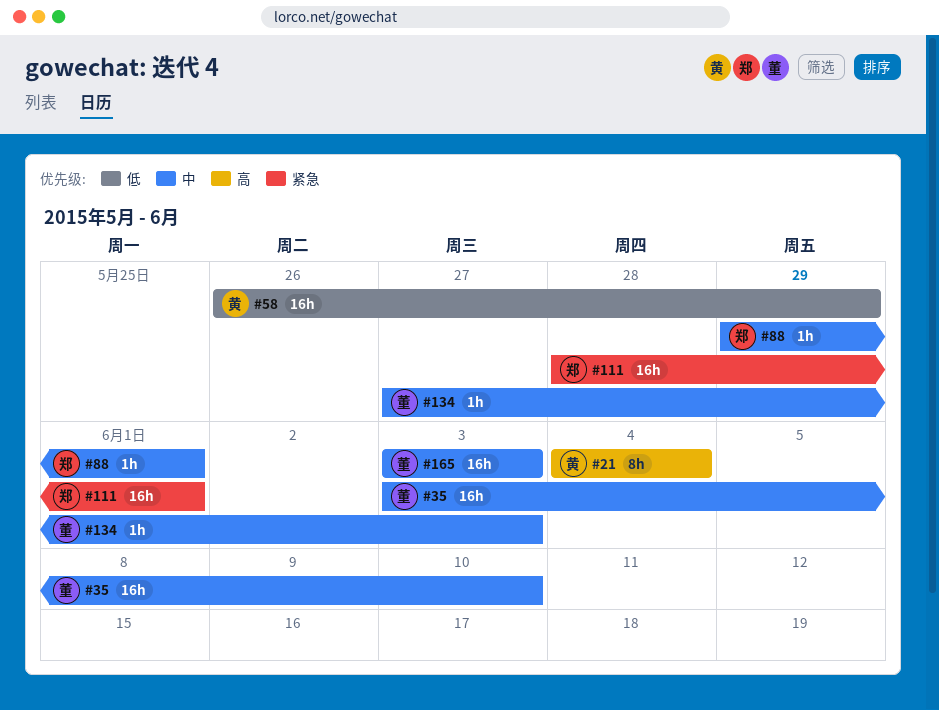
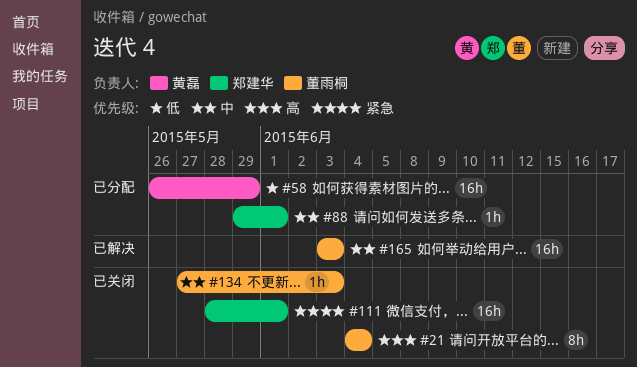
#21, owner: 黄磊 -> 董雨桐
#35: present -> none

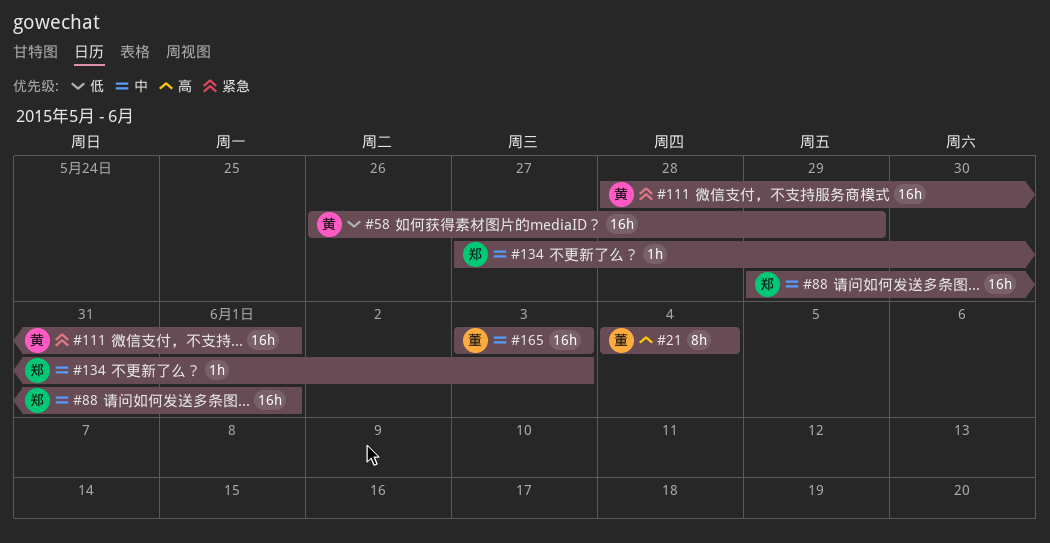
#88, estimate: 1h -> 16h
#111, owner: 郑建华 -> 黄磊
#134, owner: 董雨桐 -> 郑建华

